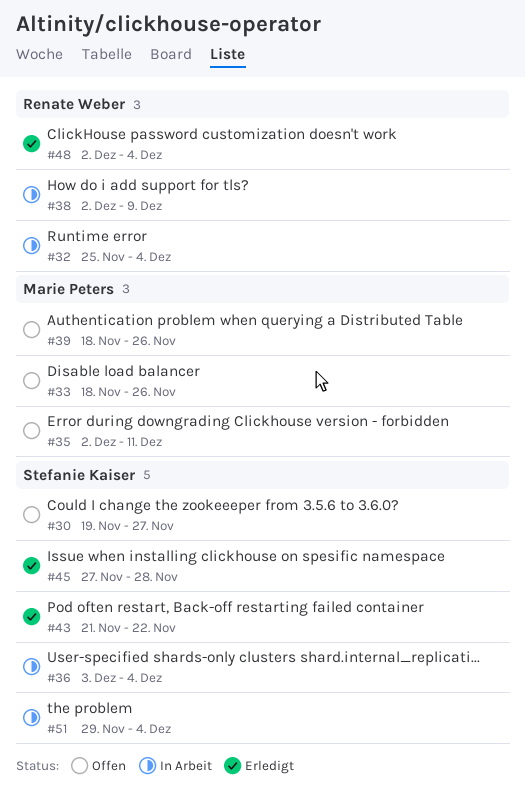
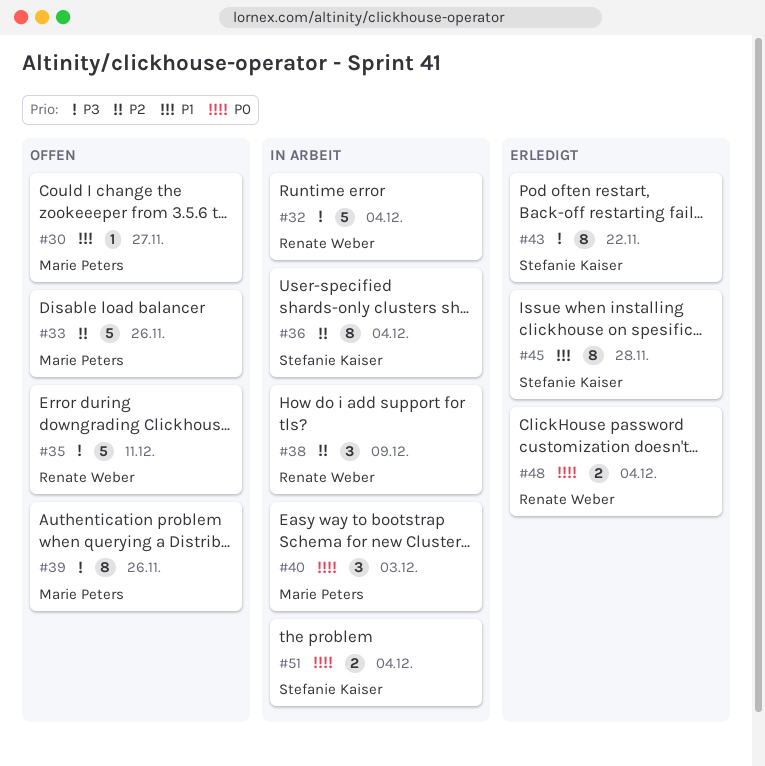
#30, owner: Stefanie Kaiser -> Marie Peters
#35, owner: Marie Peters -> Renate Weber
#40: none -> present

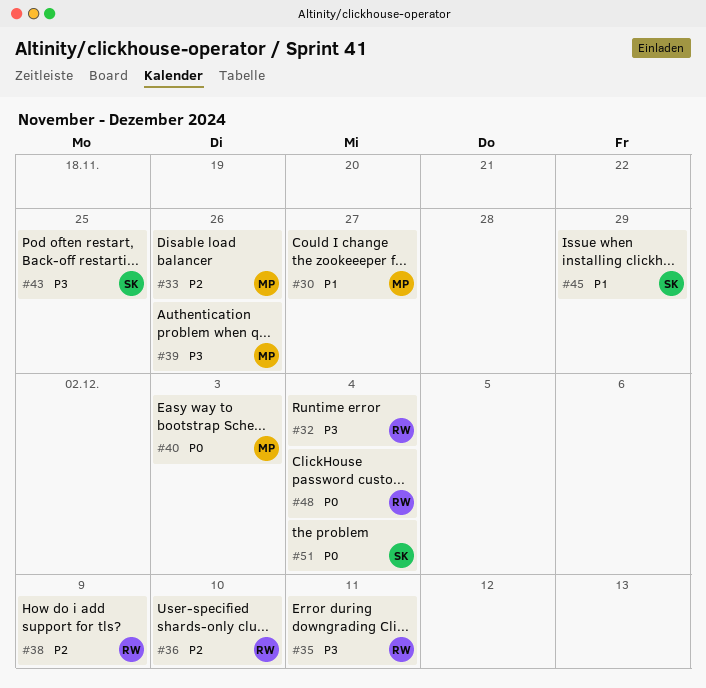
#36, owner: Stefanie Kaiser -> Renate Weber
#36, due: Dec 4 -> Dec 10
#43, due: Nov 22 -> Nov 25
#45, due: Nov 28 -> Nov 29

